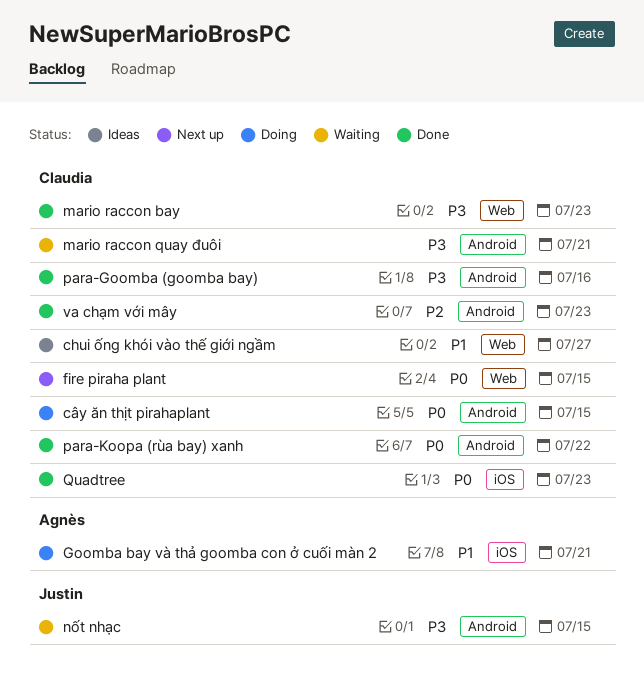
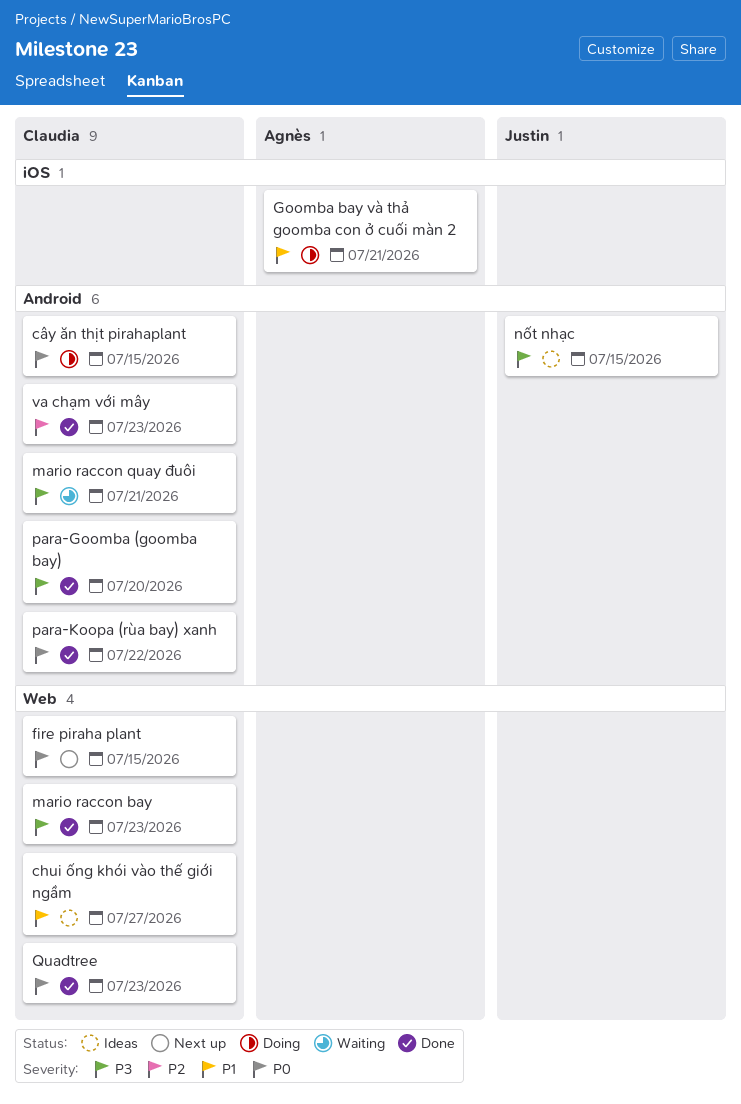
nốt nhạc, status: Waiting -> Ideas
para-Goomba (goomba bay), due: Jul 16 -> Jul 20
Quadtree, label: iOS -> Web

